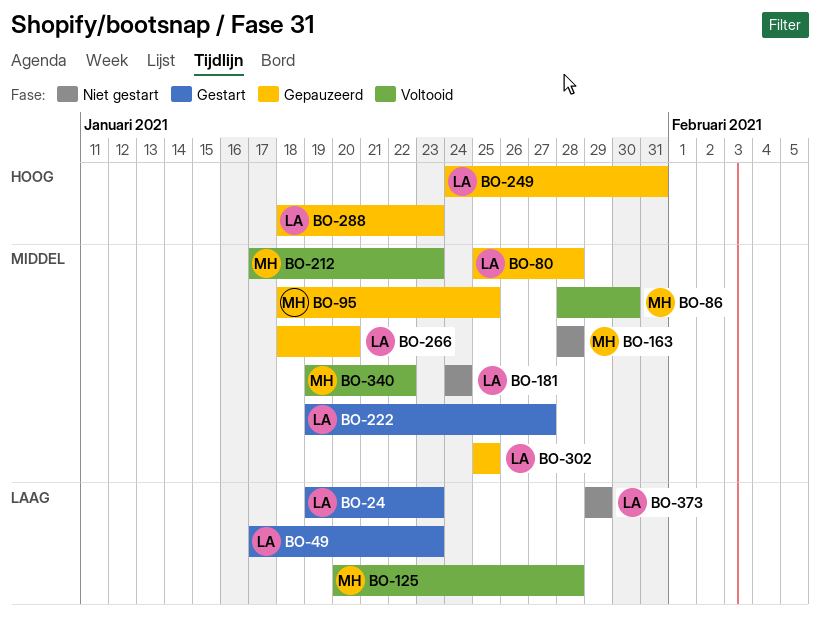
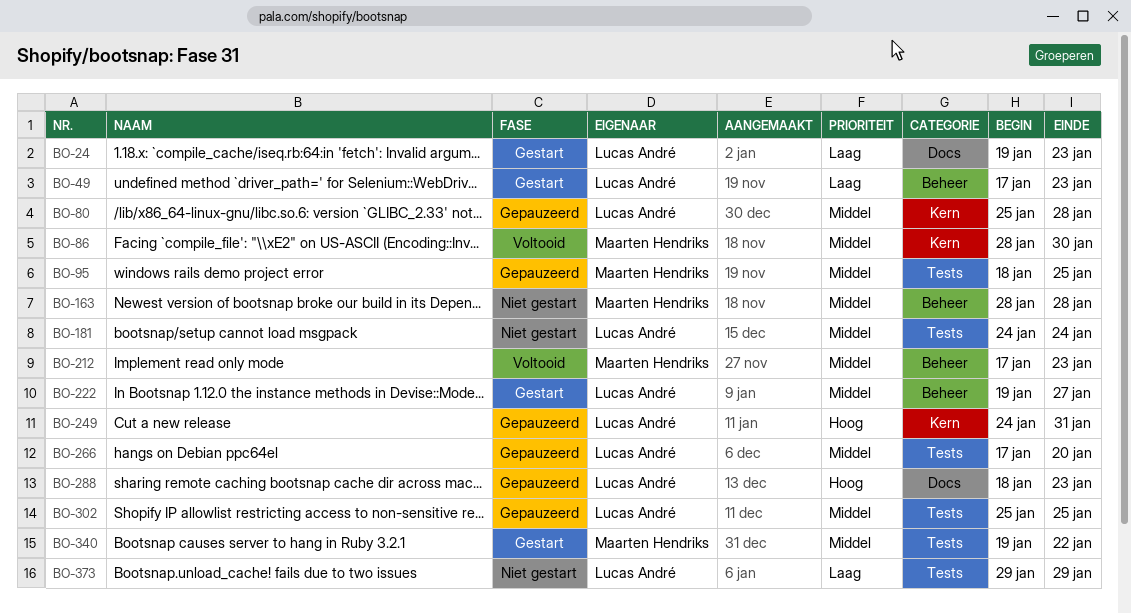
BO-125: present -> none
BO-266, start: Jan 18 -> Jan 17
BO-340, status: Voltooid -> Gestart

